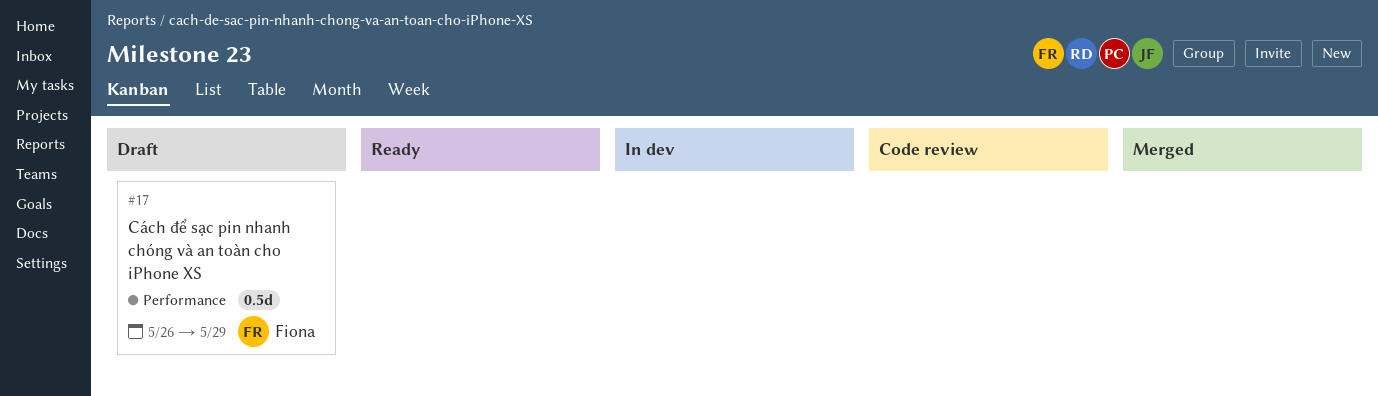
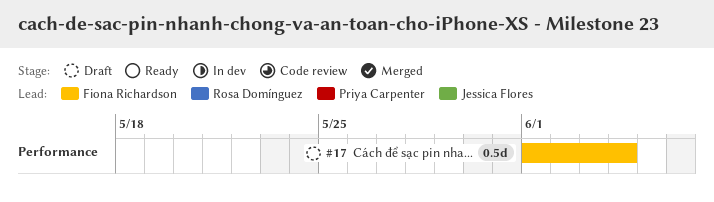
#17, start: May 26 -> Jun 1
#17, due: May 29 -> Jun 4

